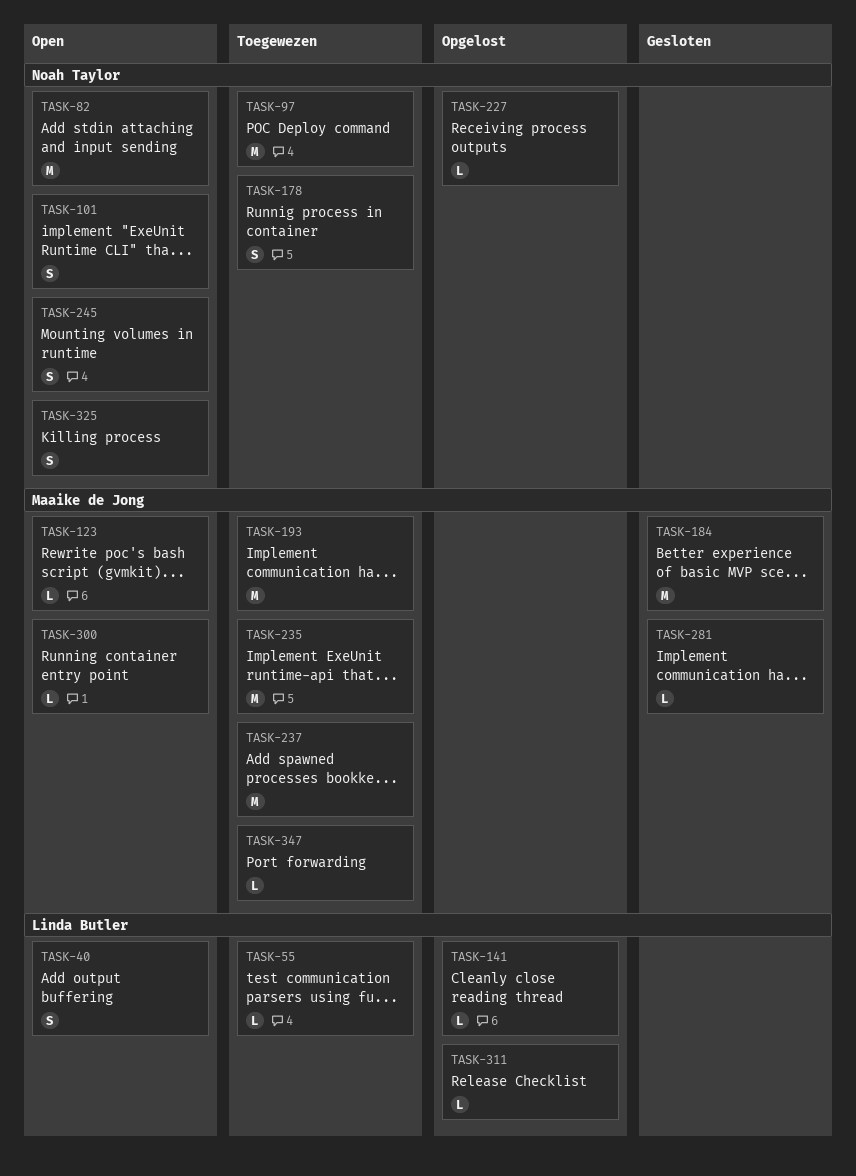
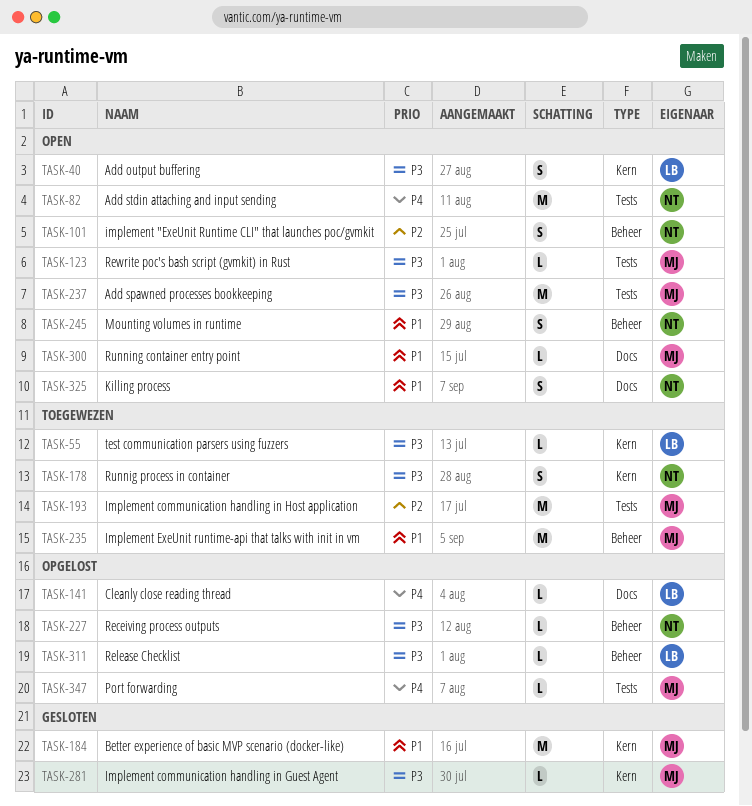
TASK-97: present -> none
TASK-237, status: Toegewezen -> Open
TASK-347, status: Toegewezen -> Opgelost

